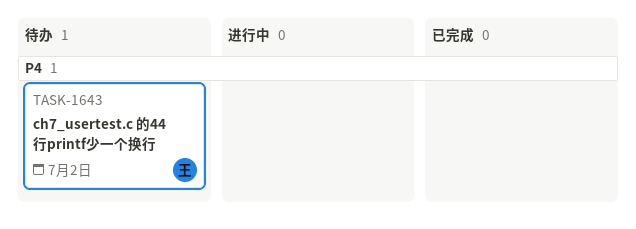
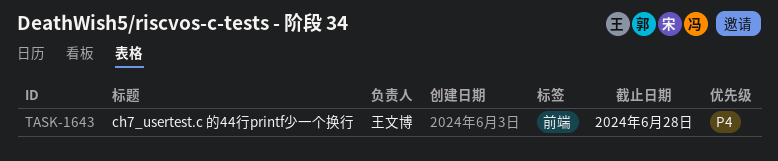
TASK-1643, due: Jul 2 -> Jun 28

